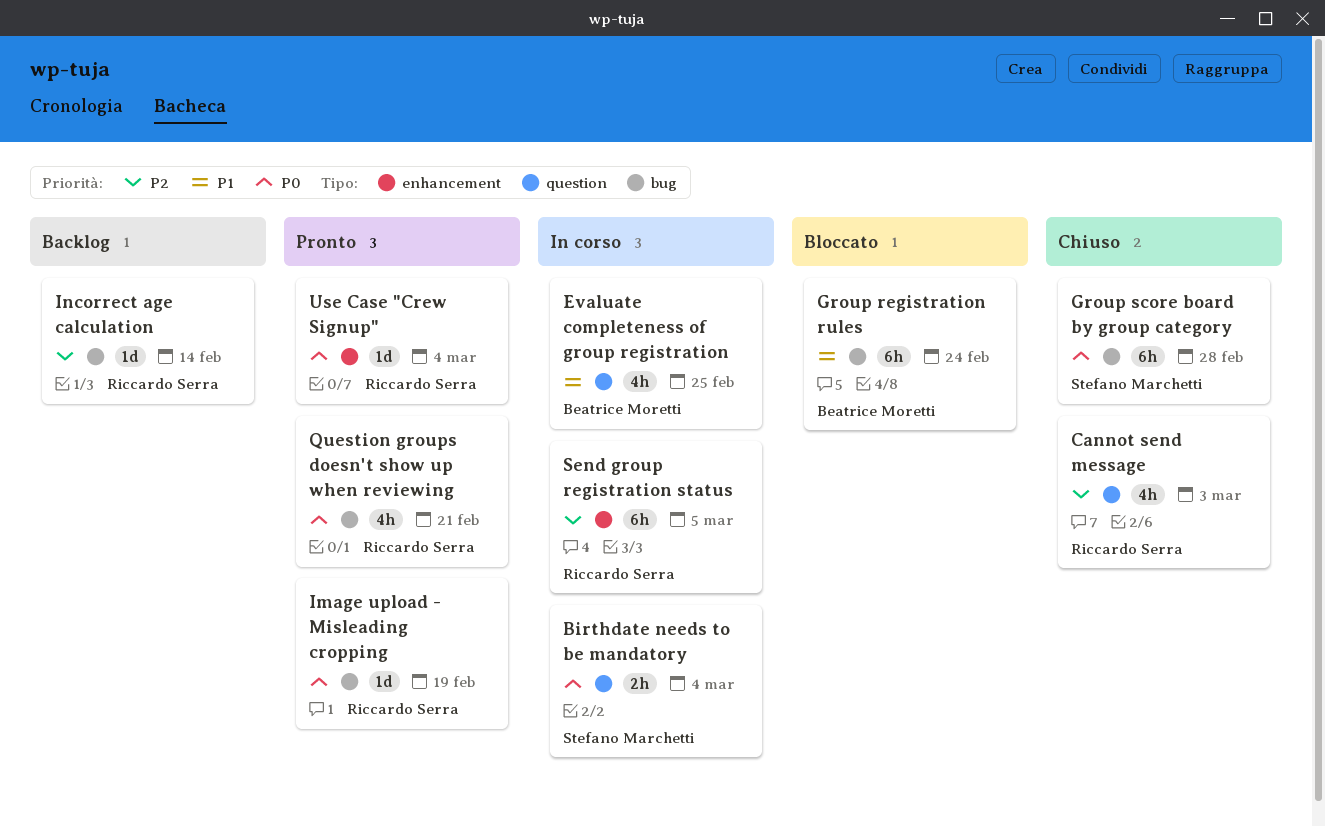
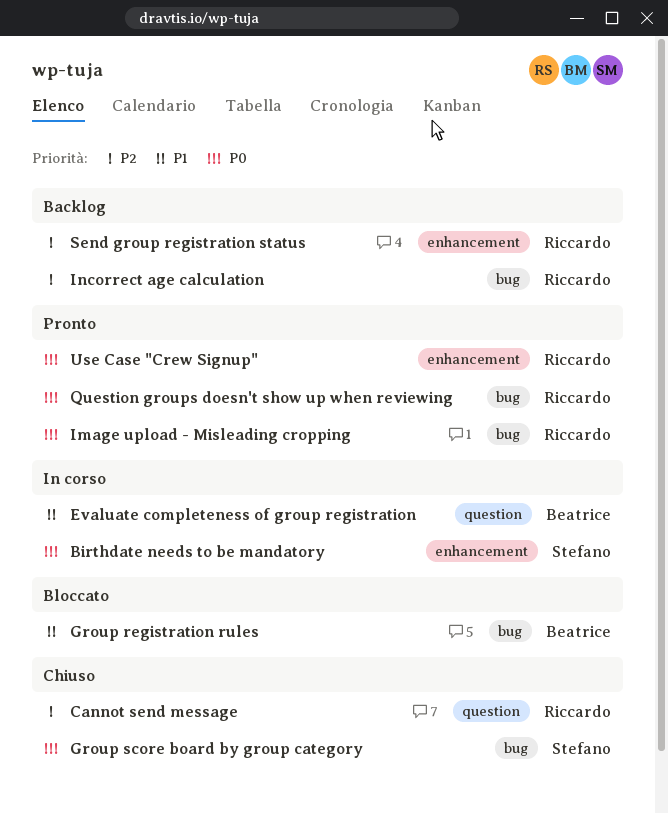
Birthdate needs to be mandatory, label: question -> enhancement
Send group registration status, status: In corso -> Backlog

